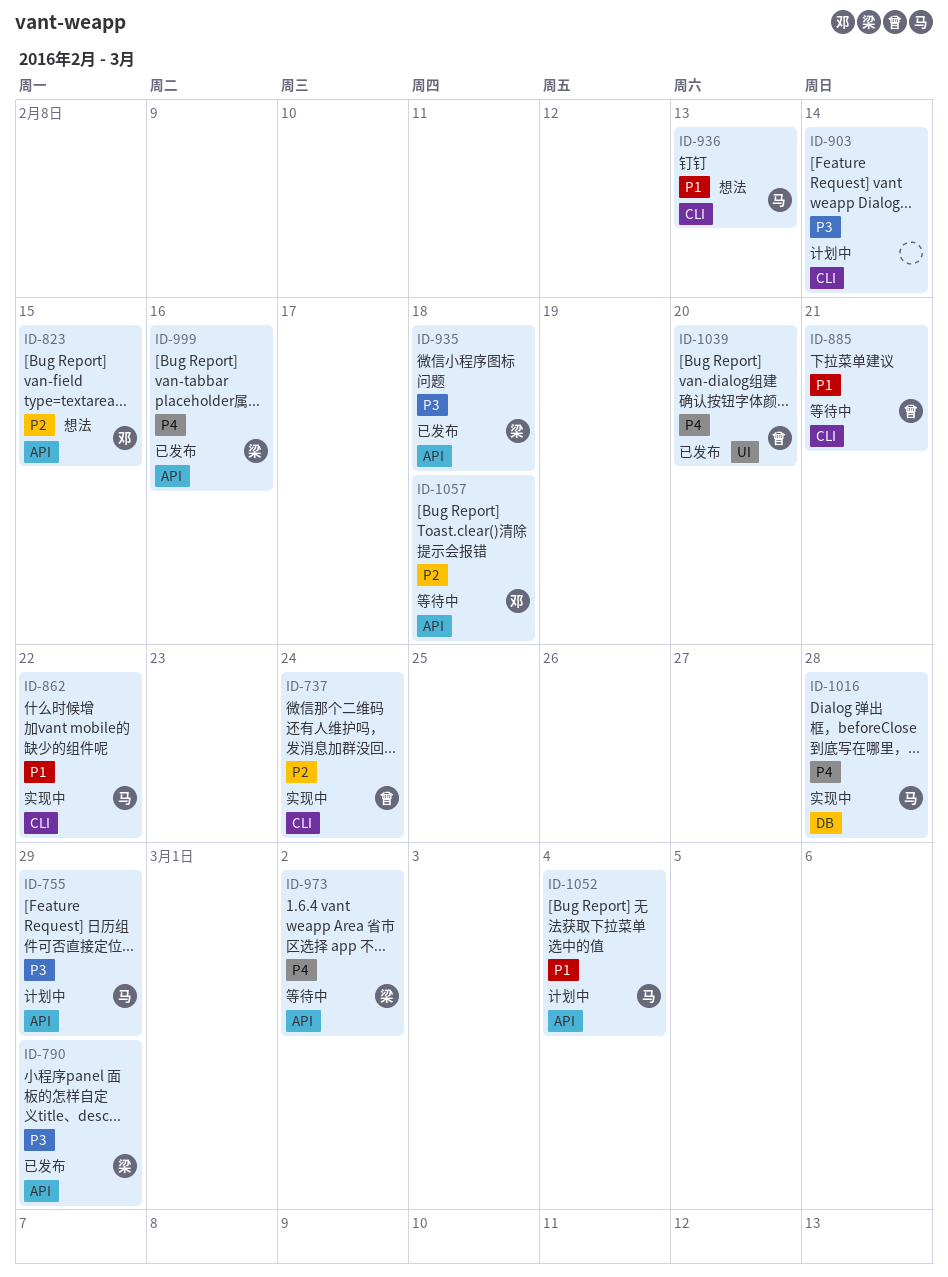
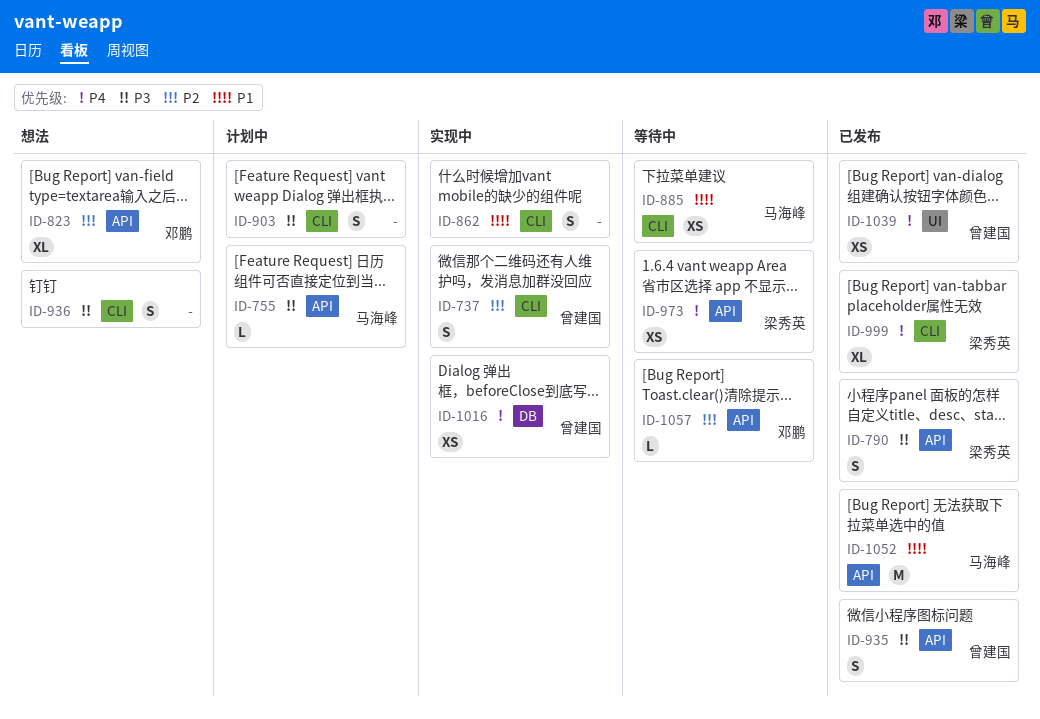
ID-862, owner: 马海峰 -> none
ID-885, owner: 曾建国 -> 马海峰
ID-935, owner: 梁秀英 -> 曾建国
ID-936, owner: 马海峰 -> none
ID-936, priority: P1 -> P3
ID-999, label: API -> CLI
ID-1016, owner: 马海峰 -> 曾建国
ID-1052, status: 计划中 -> 已发布

